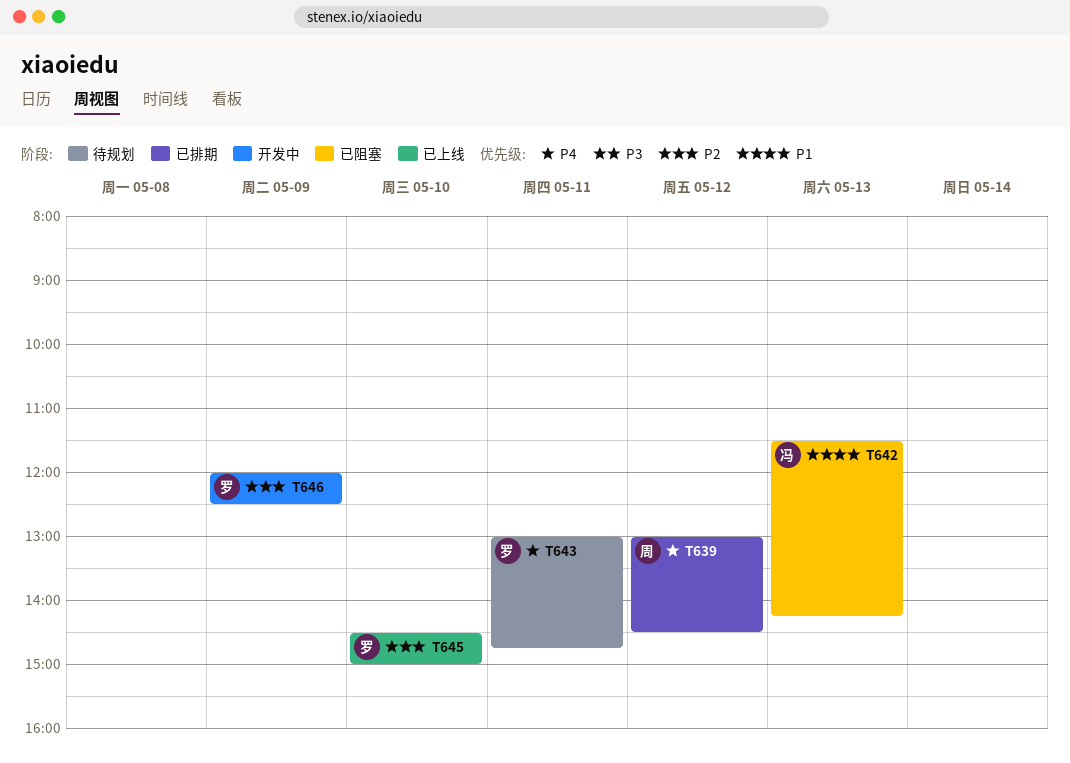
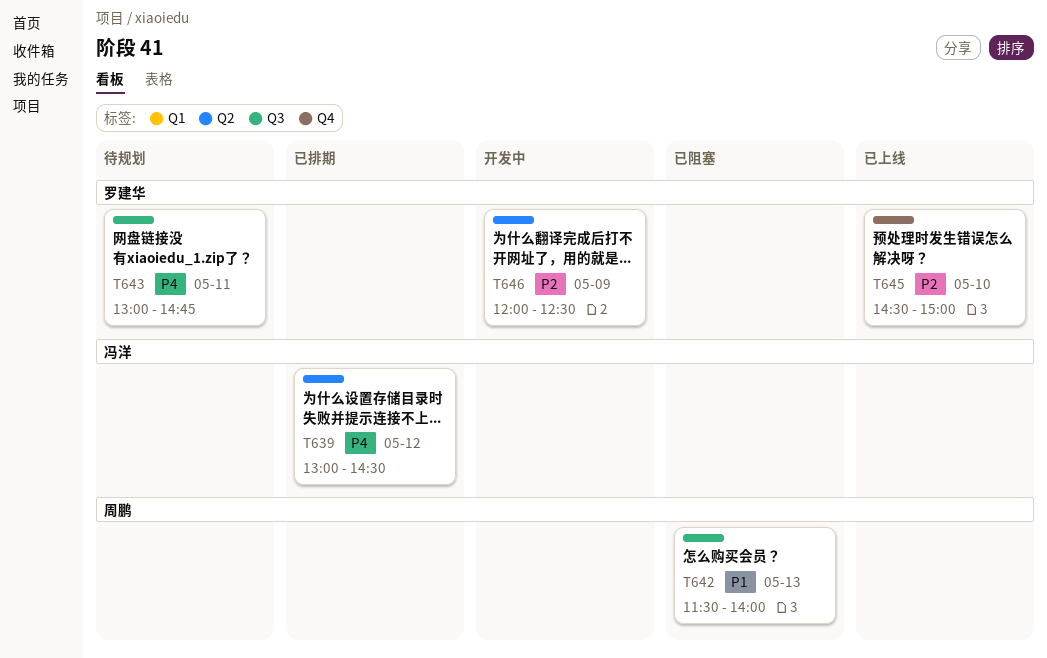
T639, owner: 周鹏 -> 冯洋
T642, owner: 冯洋 -> 周鹏
T642, ends: 14:15 -> 14:00

